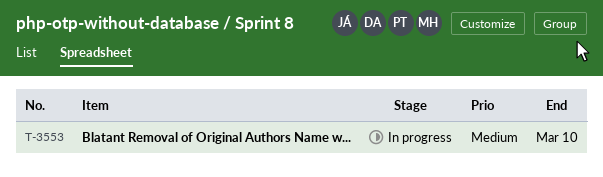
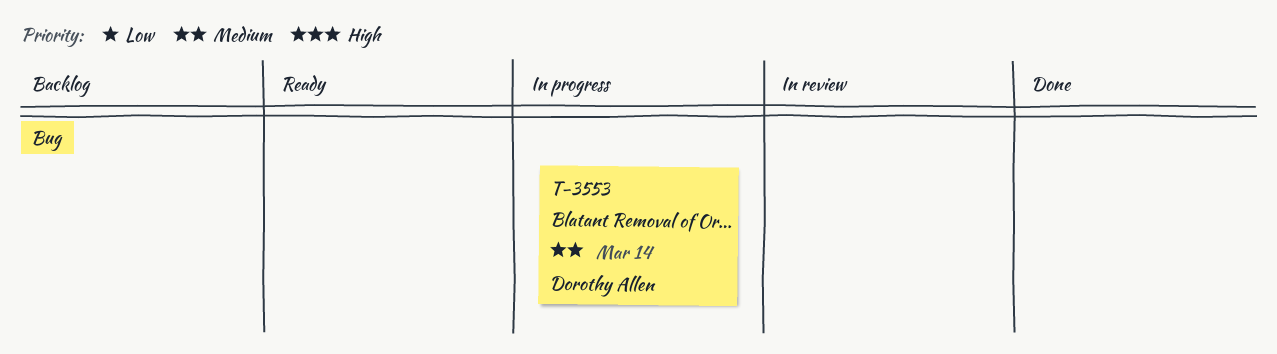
T-3553, due: Mar 10 -> Mar 14

